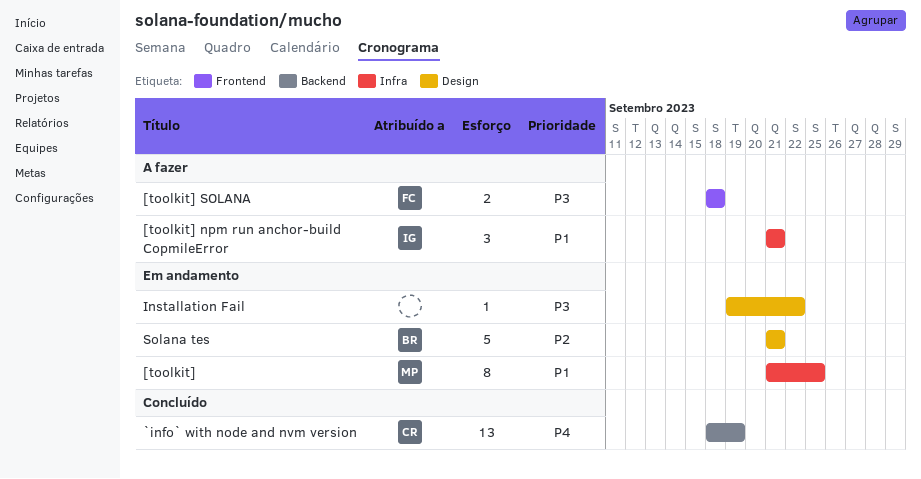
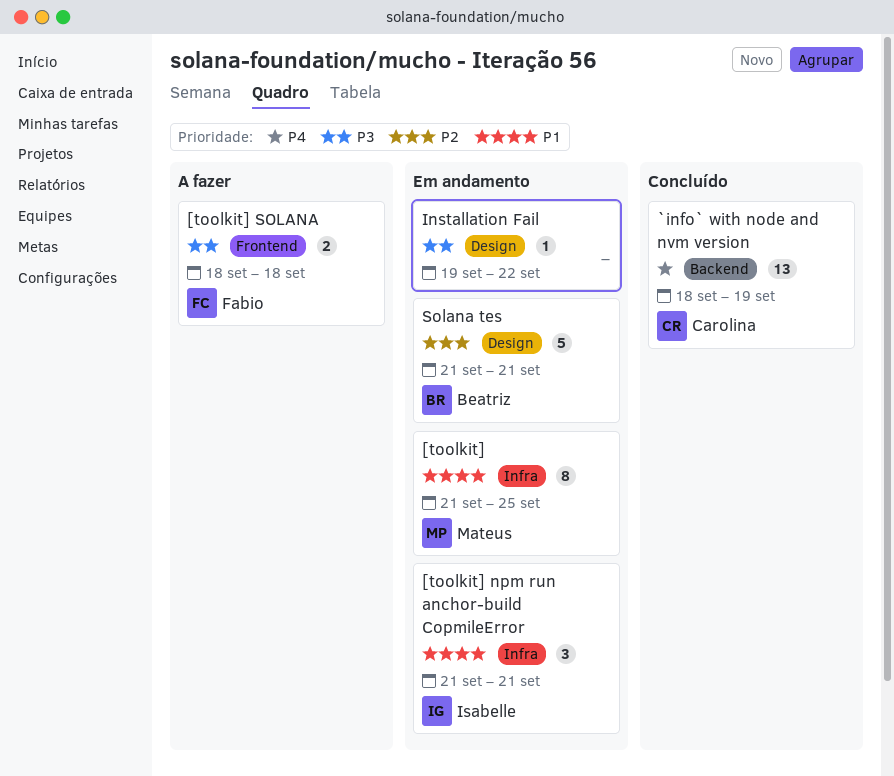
[toolkit] npm run anchor-build CopmileError, status: A fazer -> Em andamento

